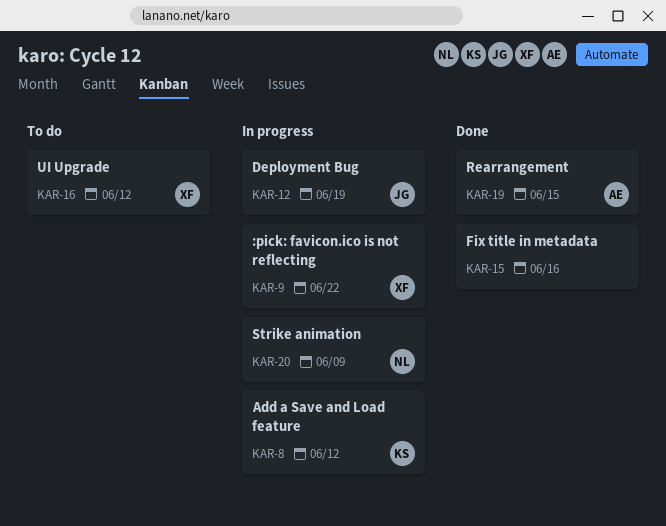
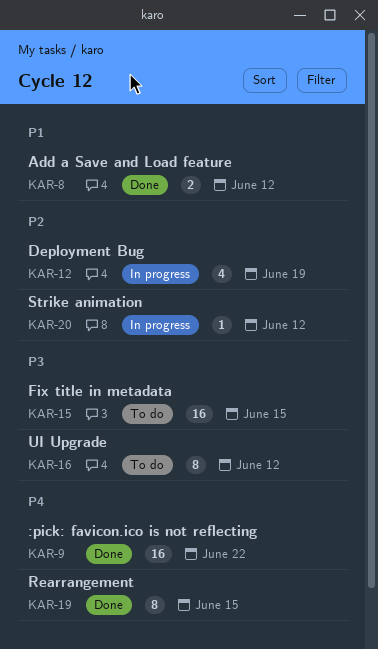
KAR-8, status: In progress -> Done
KAR-9, status: In progress -> Done
KAR-15, status: Done -> To do
KAR-15, due: Jun 16 -> Jun 15
KAR-20, due: Jun 9 -> Jun 12

